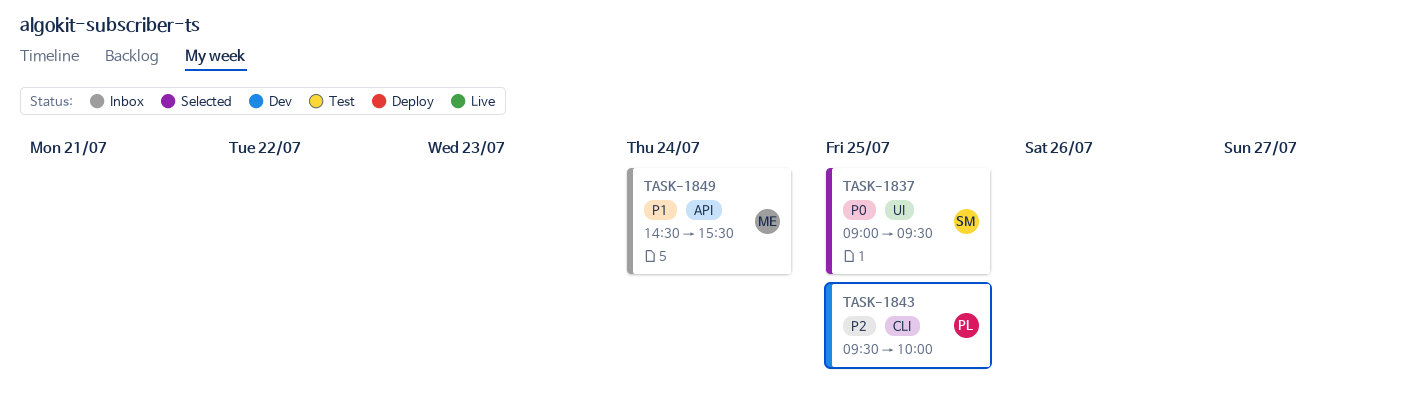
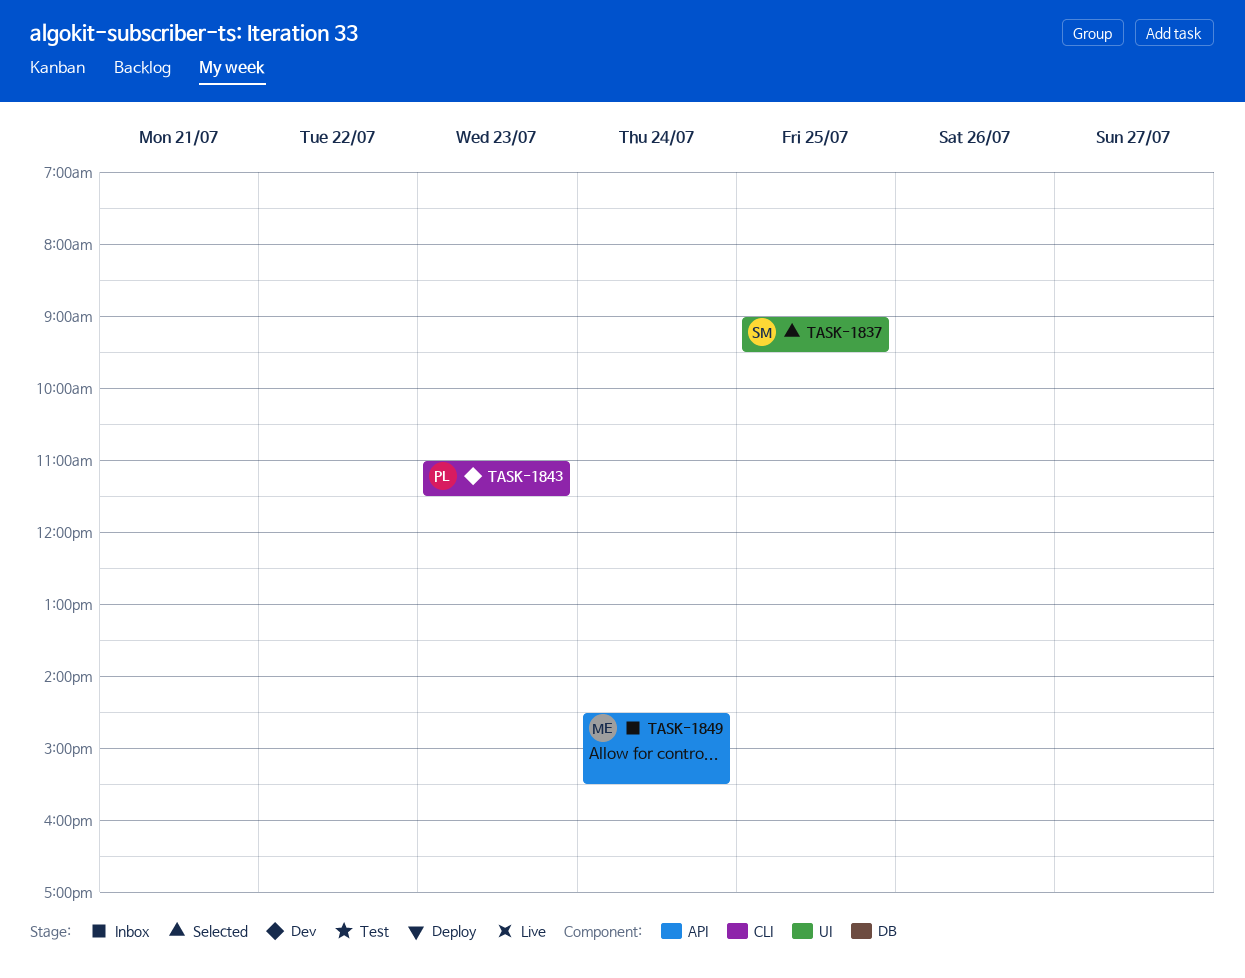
TASK-1843, day: Jul 25 -> Jul 23
TASK-1843, begins: 09:30 -> 11:00
TASK-1843, ends: 10:00 -> 11:30

